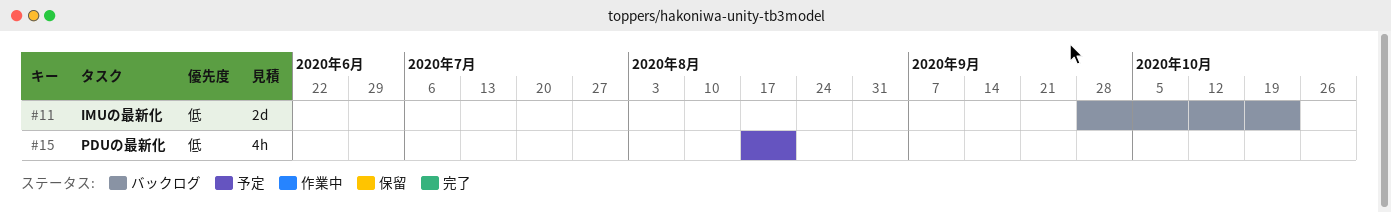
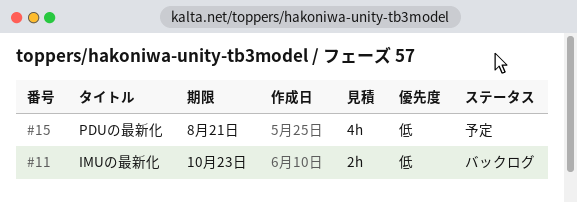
#11, estimate: 2d -> 2h

